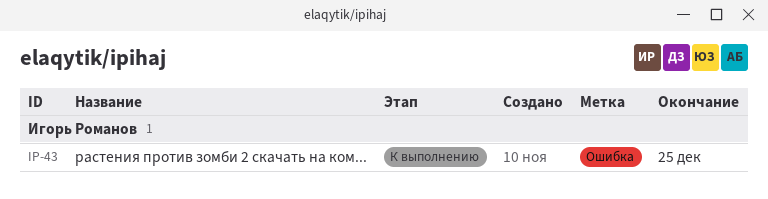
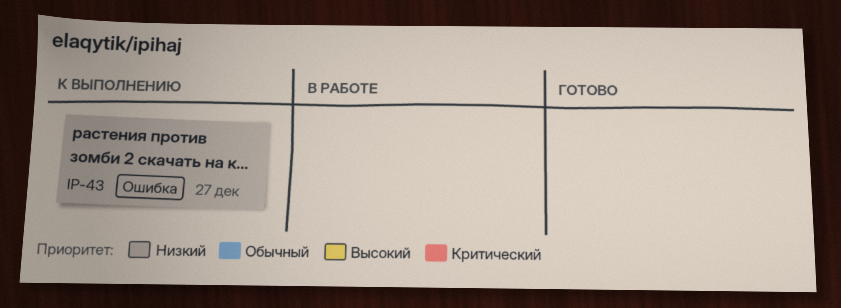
IP-43, due: Dec 25 -> Dec 27

